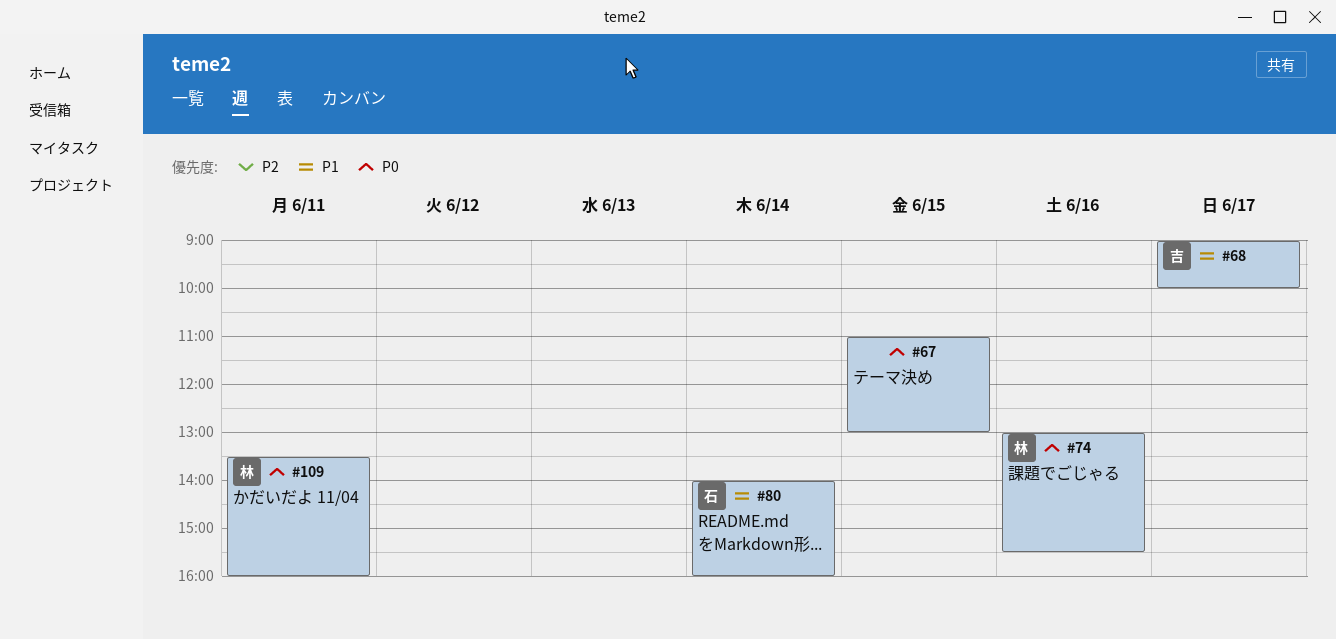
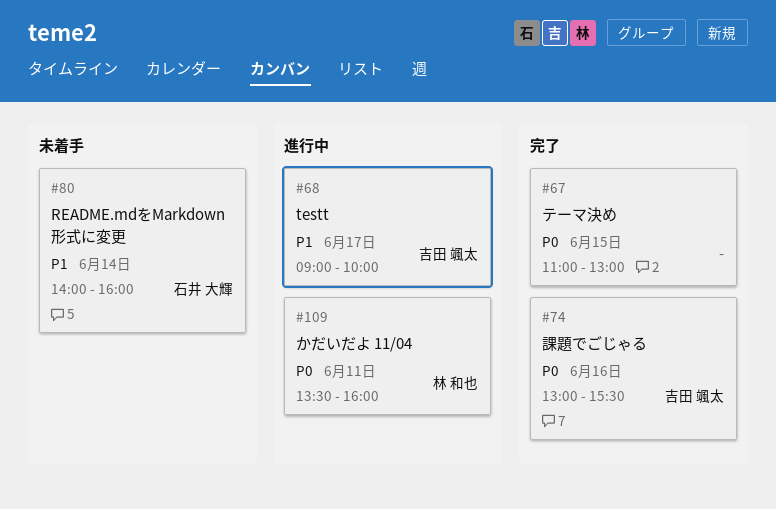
#74, owner: 林 和也 -> 吉田 颯太

